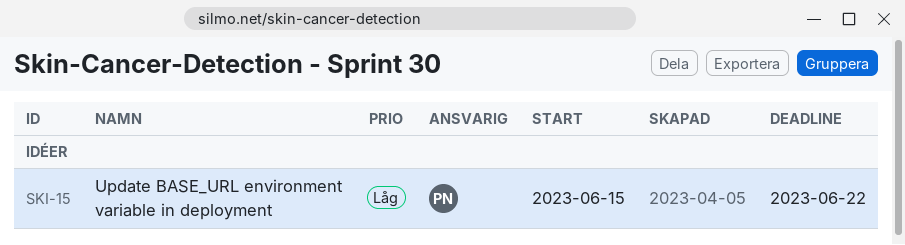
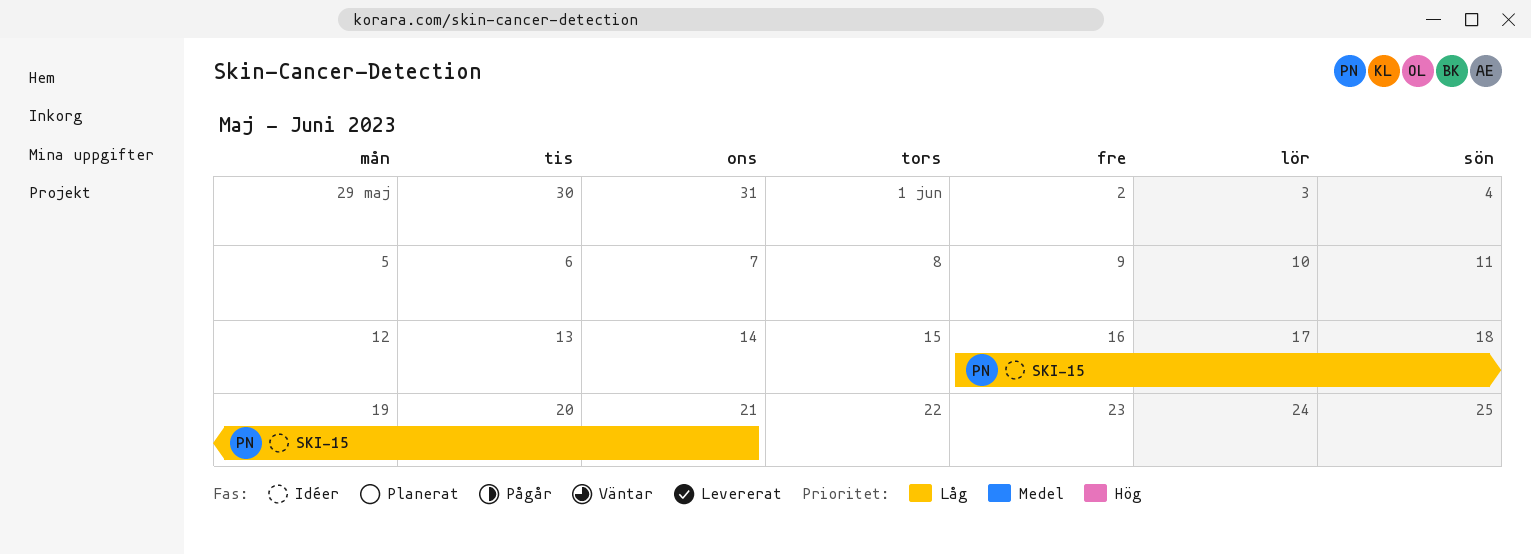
SKI-15, start: Jun 15 -> Jun 16
SKI-15, due: Jun 22 -> Jun 21

